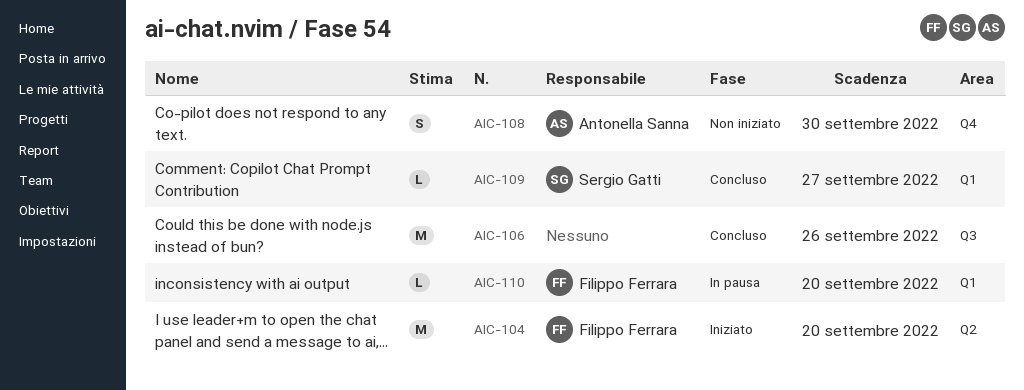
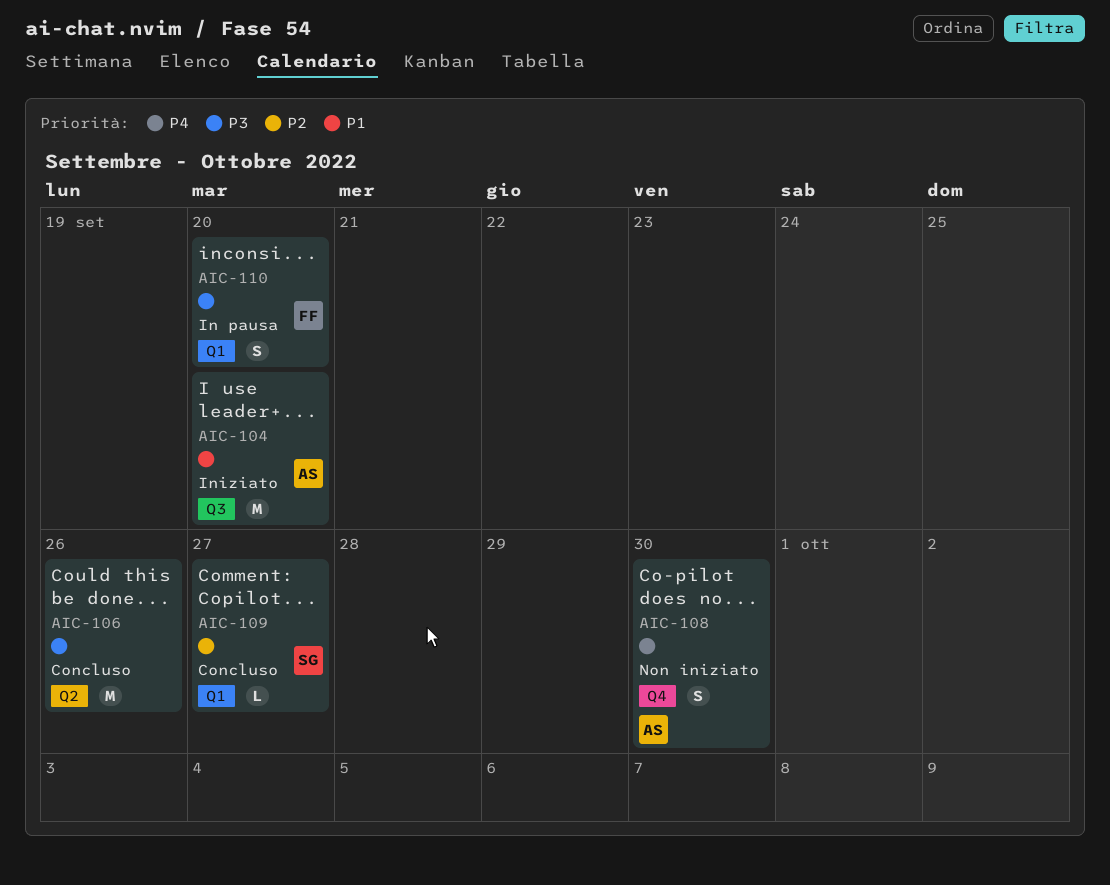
AIC-104, owner: Filippo Ferrara -> Antonella Sanna
AIC-104, label: Q2 -> Q3
AIC-106, label: Q3 -> Q2
AIC-110, estimate: L -> S

